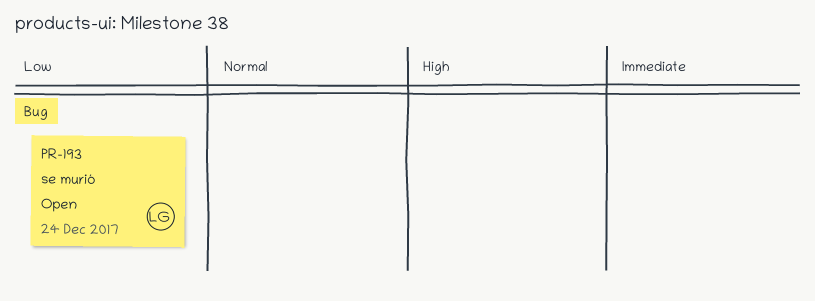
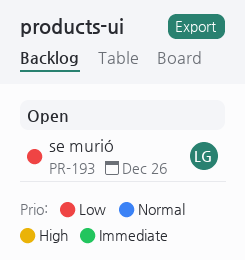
PR-193, due: Dec 24 -> Dec 26

